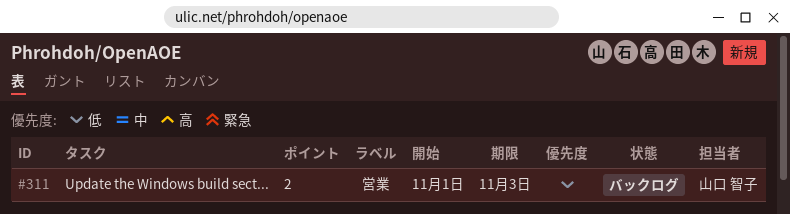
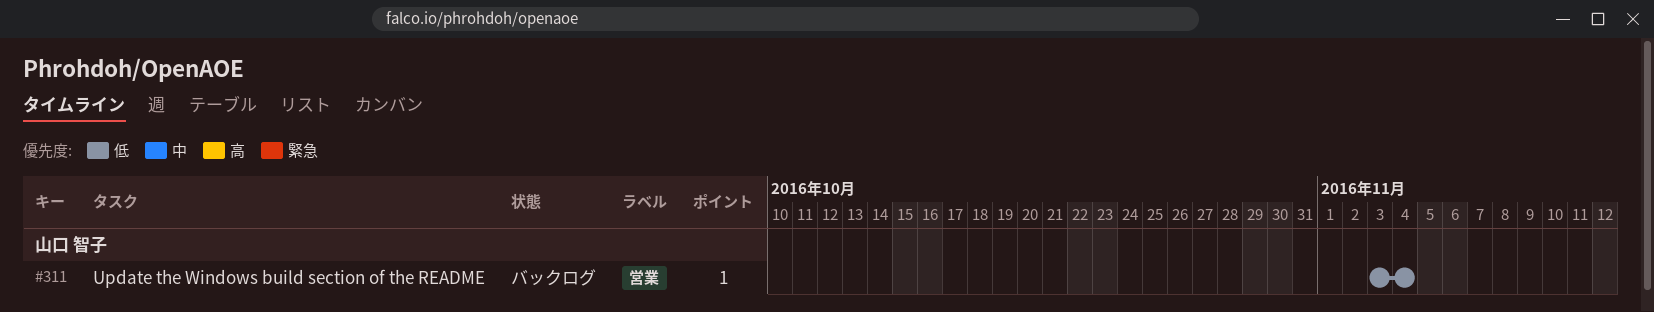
#311, estimate: 2 -> 1
#311, start: Nov 1 -> Nov 3
#311, due: Nov 3 -> Nov 4

